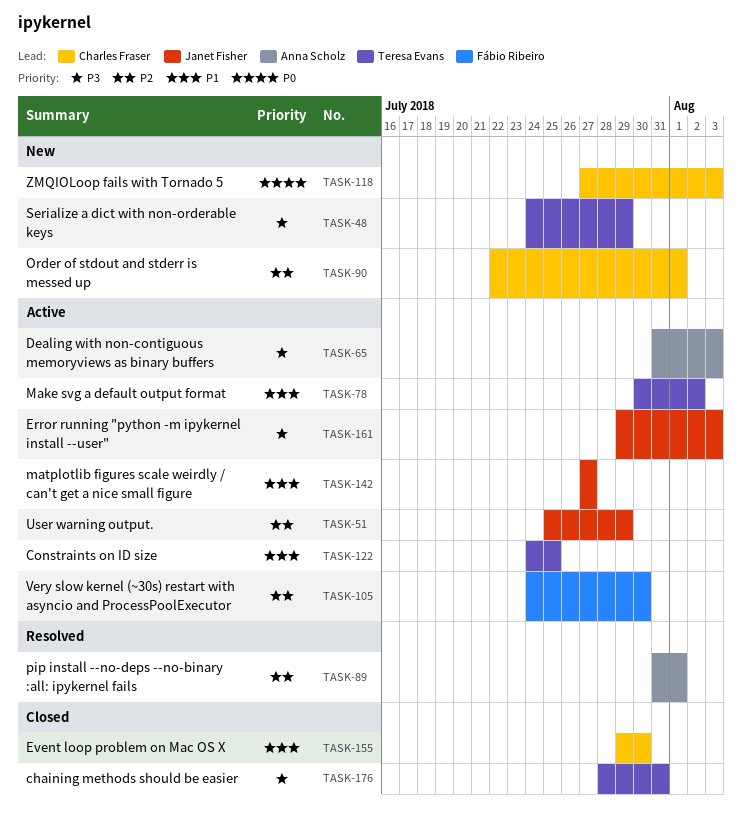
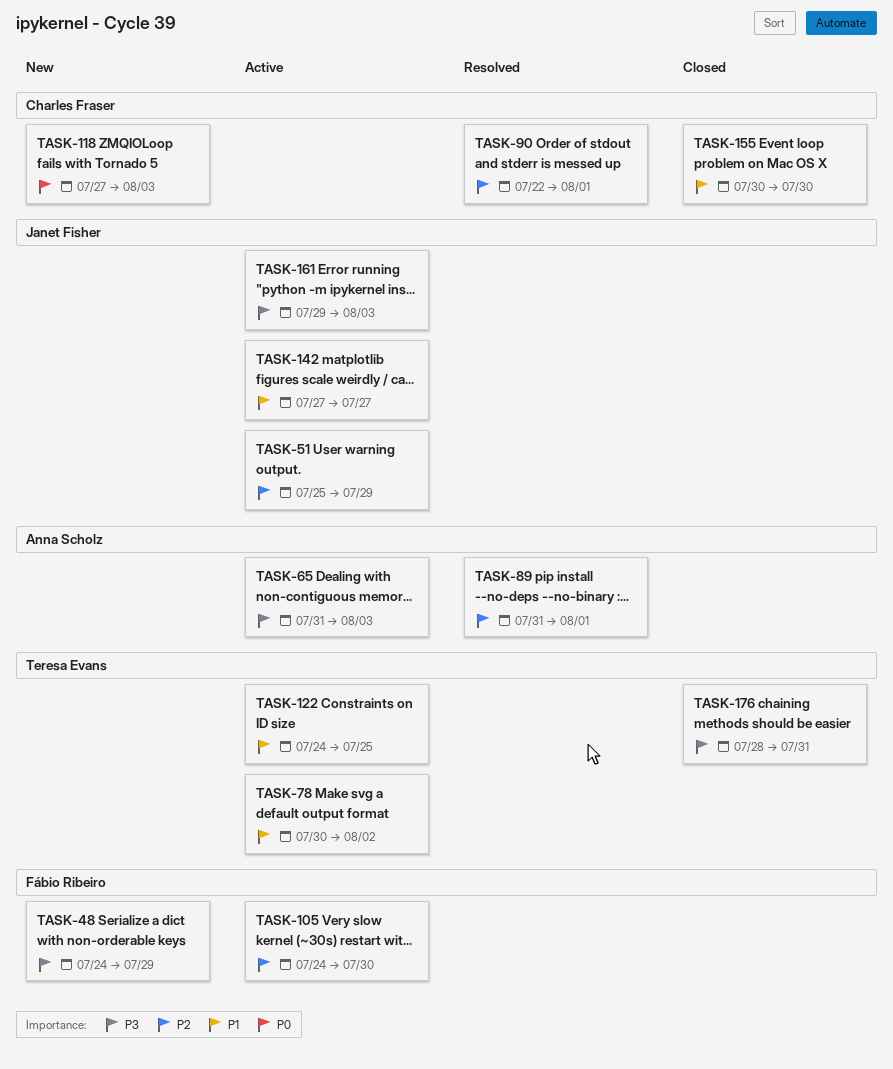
TASK-48, owner: Teresa Evans -> Fábio Ribeiro
TASK-90, status: New -> Resolved
TASK-155, start: Jul 29 -> Jul 30

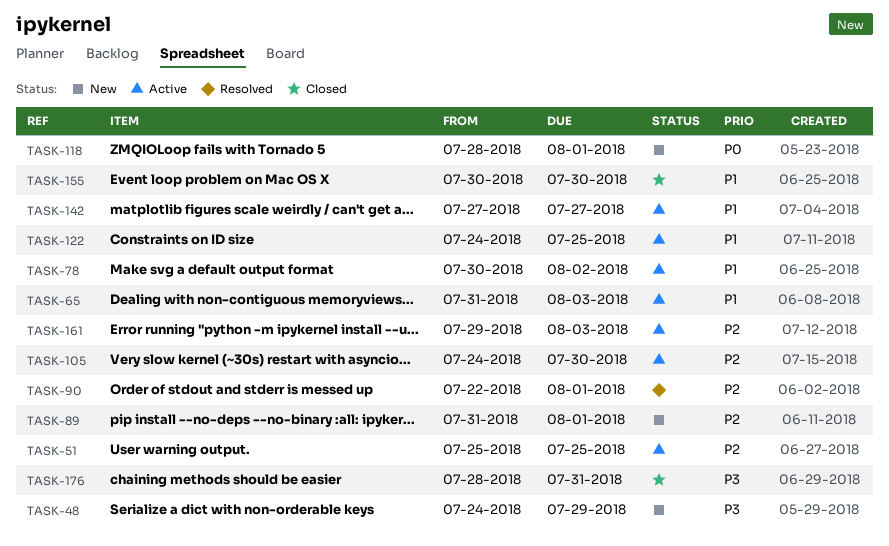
TASK-51, due: Jul 29 -> Jul 25
TASK-65, priority: P3 -> P1
TASK-89, status: Resolved -> New
TASK-118, start: Jul 27 -> Jul 28
TASK-118, due: Aug 3 -> Aug 1
TASK-161, priority: P3 -> P2

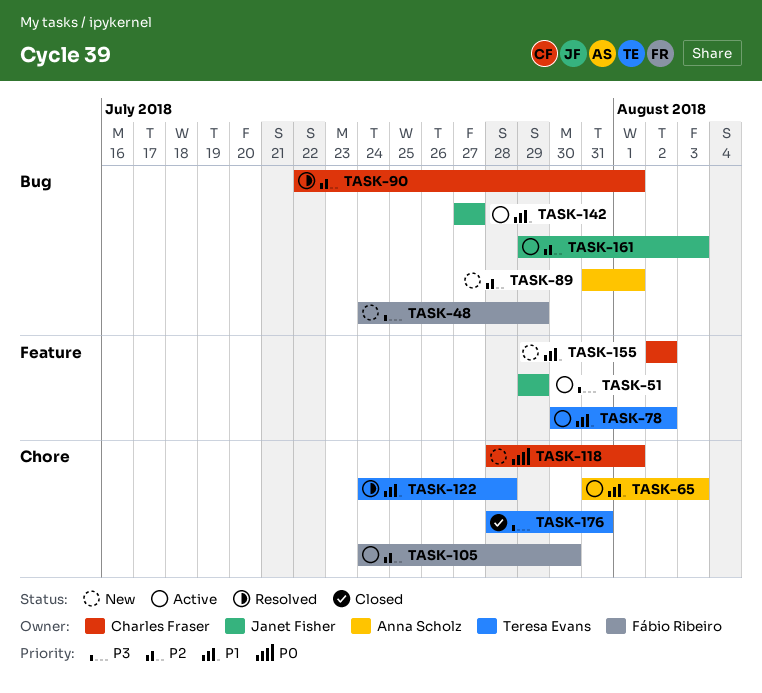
TASK-51, priority: P2 -> P3
TASK-51, start: Jul 25 -> Jul 29
TASK-51, due: Jul 25 -> Jul 29
TASK-122, status: Active -> Resolved
TASK-122, due: Jul 25 -> Jul 28
TASK-155, status: Closed -> New
TASK-155, start: Jul 30 -> Aug 2
TASK-155, due: Jul 30 -> Aug 2

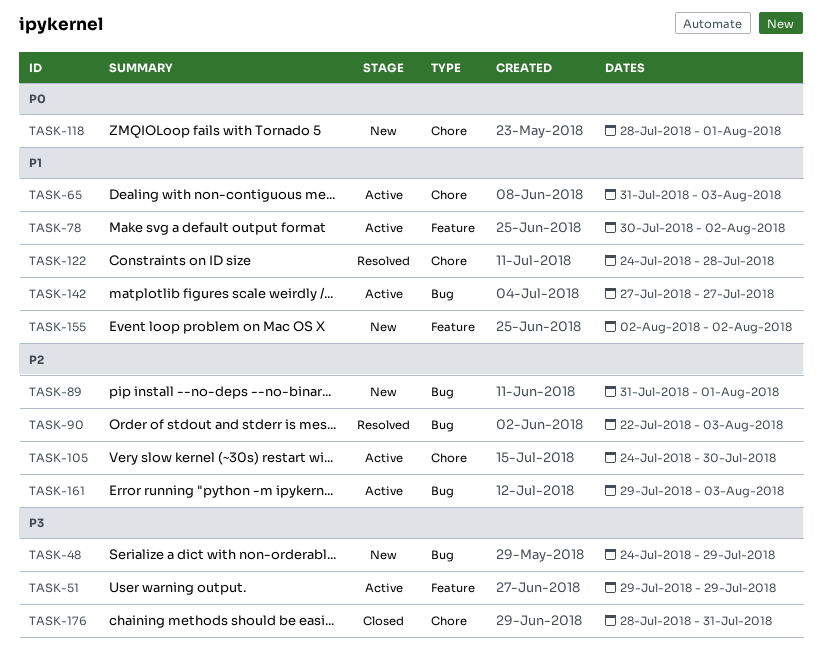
TASK-90, due: Aug 1 -> Aug 3

